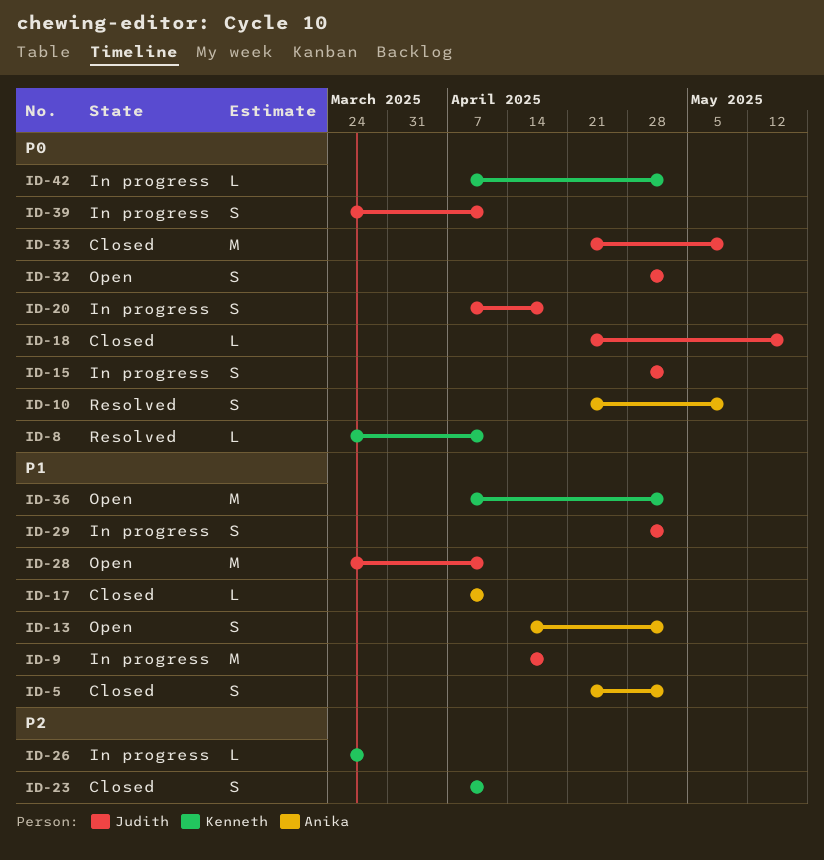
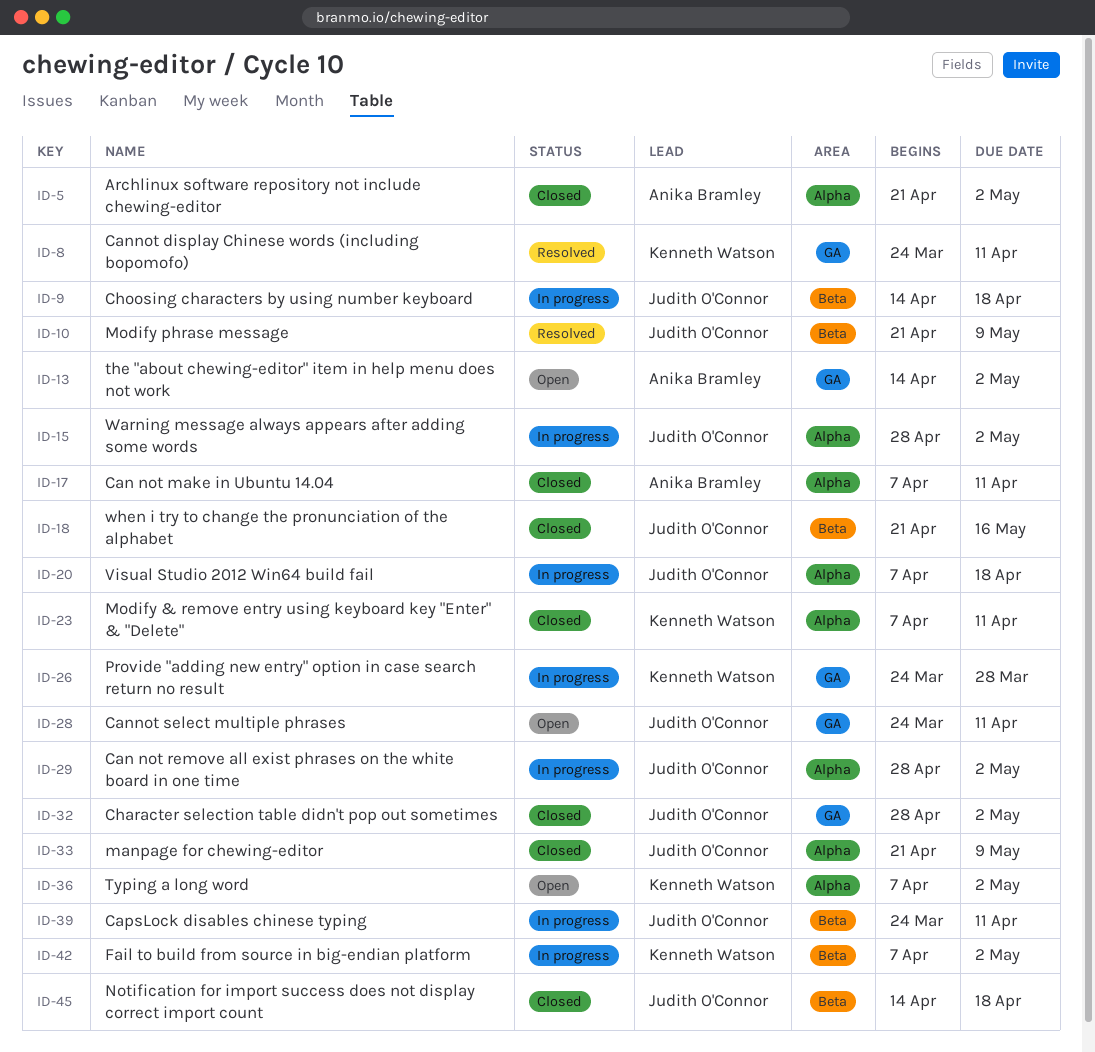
ID-10, owner: Anika Bramley -> Judith O'Connor
ID-32, status: Open -> Closed
ID-45: none -> present

